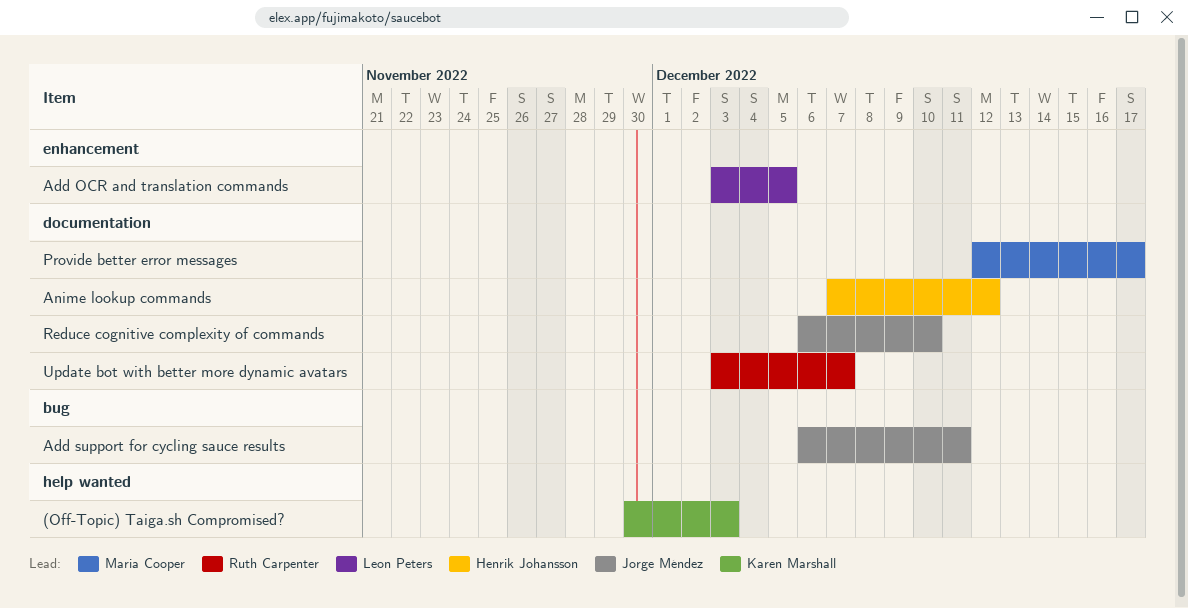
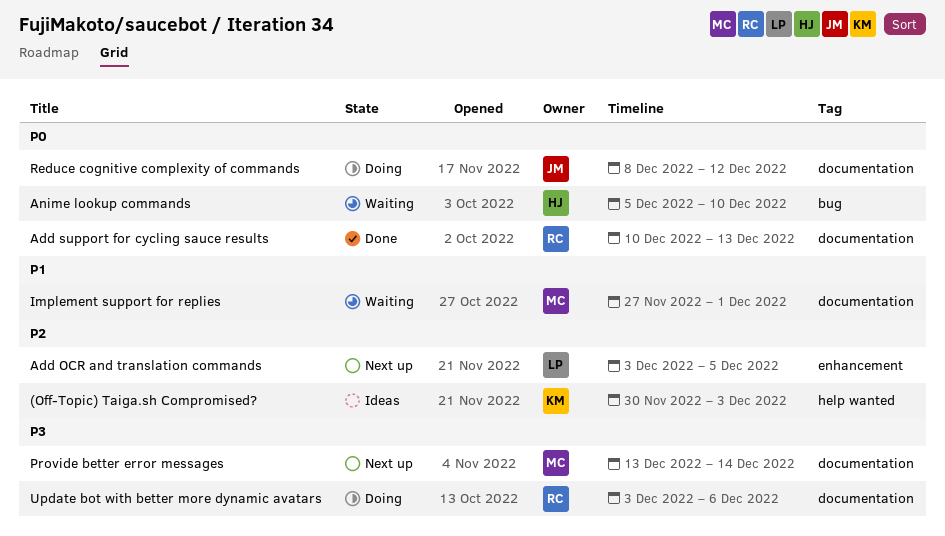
Add support for cycling sauce results, owner: Jorge Méndez -> Ruth Carpenter
Add support for cycling sauce results, label: bug -> documentation
Add support for cycling sauce results, start: Dec 6 -> Dec 10
Add support for cycling sauce results, due: Dec 11 -> Dec 13
Anime lookup commands, label: documentation -> bug
Anime lookup commands, start: Dec 7 -> Dec 5
Anime lookup commands, due: Dec 12 -> Dec 10
Implement support for replies: none -> present
Provide better error messages, start: Dec 12 -> Dec 13
Provide better error messages, due: Dec 17 -> Dec 14
Reduce cognitive complexity of commands, start: Dec 6 -> Dec 8
Reduce cognitive complexity of commands, due: Dec 10 -> Dec 12
Update bot with better more dynamic avatars, due: Dec 7 -> Dec 6

